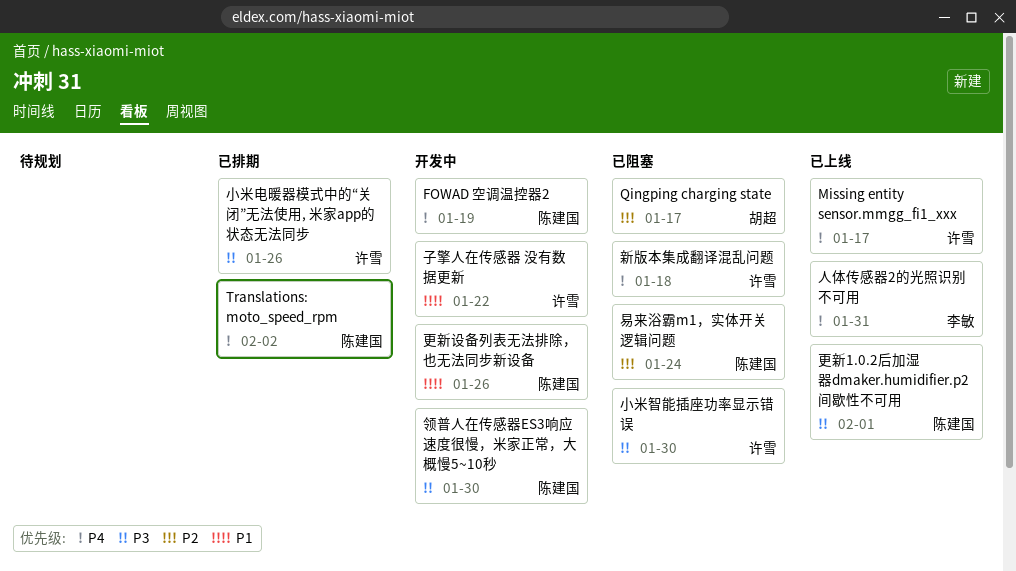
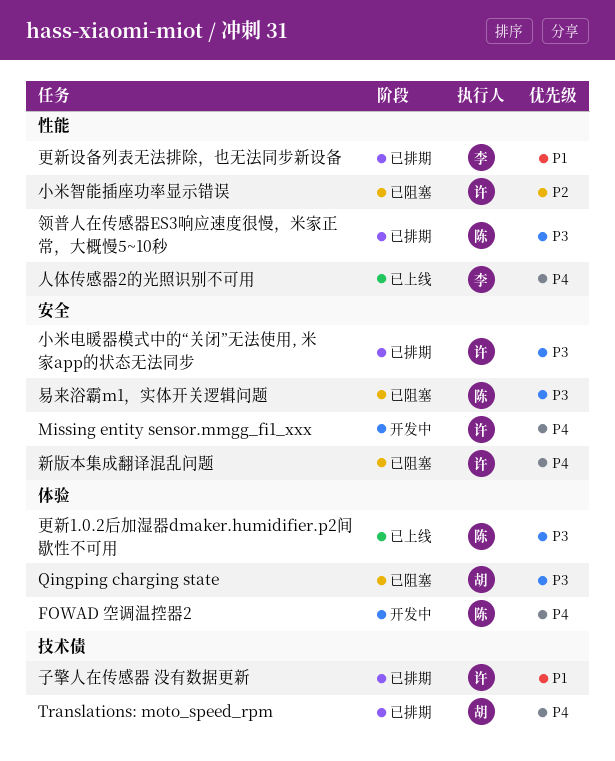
Missing entity sensor.mmgg_fi1_xxx, status: 已上线 -> 开发中
Qingping charging state, priority: P2 -> P3
Translations: moto_speed_rpm, owner: 陈建国 -> 胡超
子擎人在传感器 没有数据更新, status: 开发中 -> 已排期
小米智能插座功率显示错误, priority: P3 -> P2
易来浴霸m1，实体开关逻辑问题, priority: P2 -> P3
更新设备列表无法排除，也无法同步新设备, status: 开发中 -> 已排期
更新设备列表无法排除，也无法同步新设备, owner: 陈建国 -> 李敏
领普人在传感器ES3响应速度很慢，米家正常，大概慢5~10秒, status: 开发中 -> 已排期

